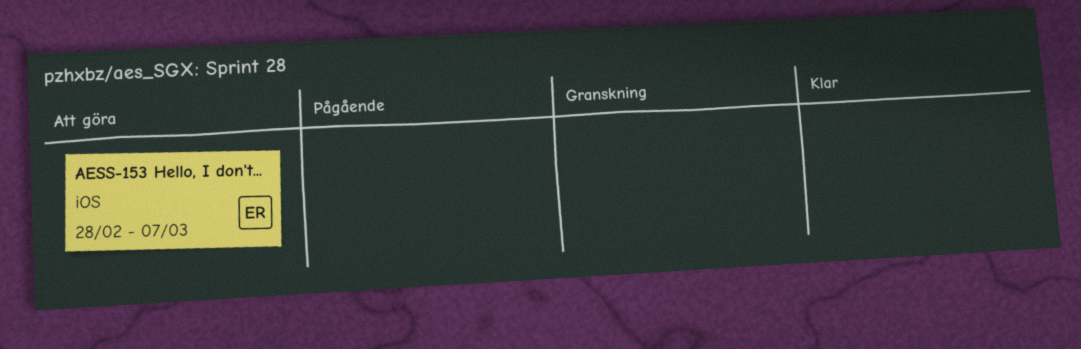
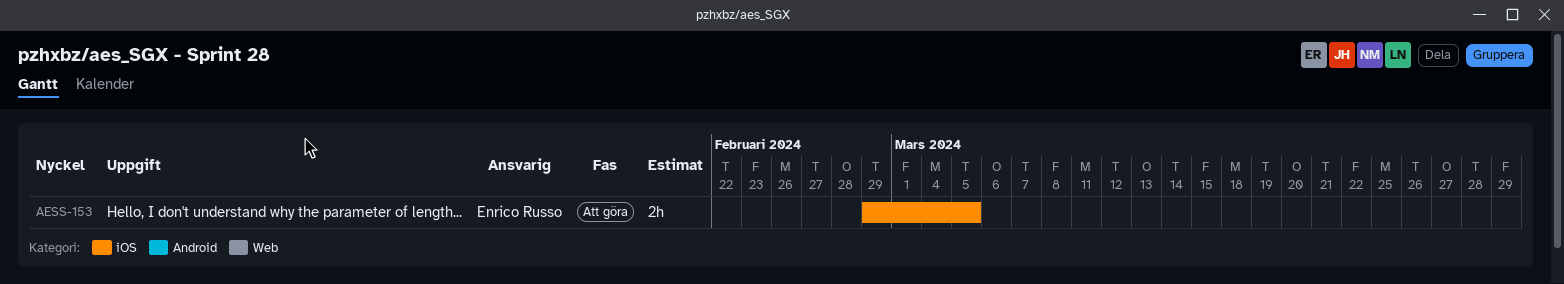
AESS-153, start: Feb 28 -> Feb 29
AESS-153, due: Mar 7 -> Mar 5

